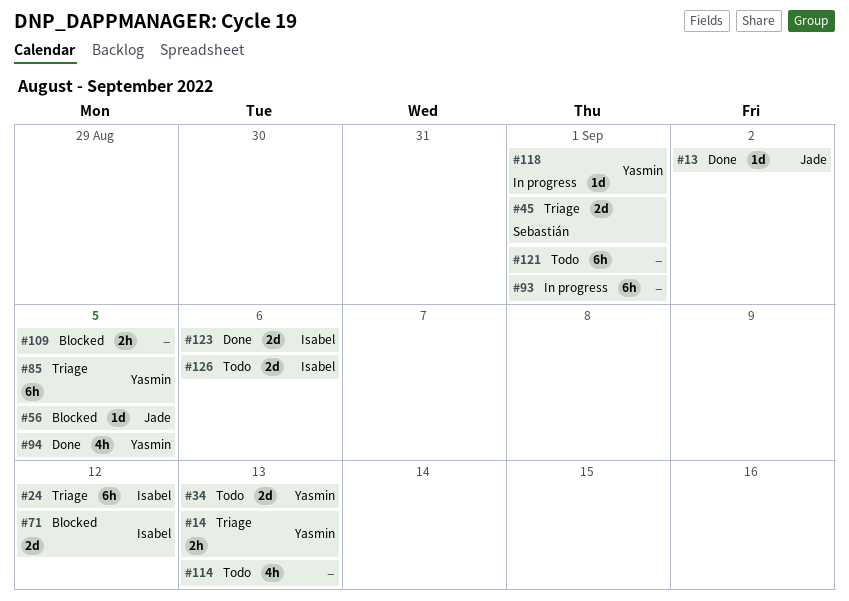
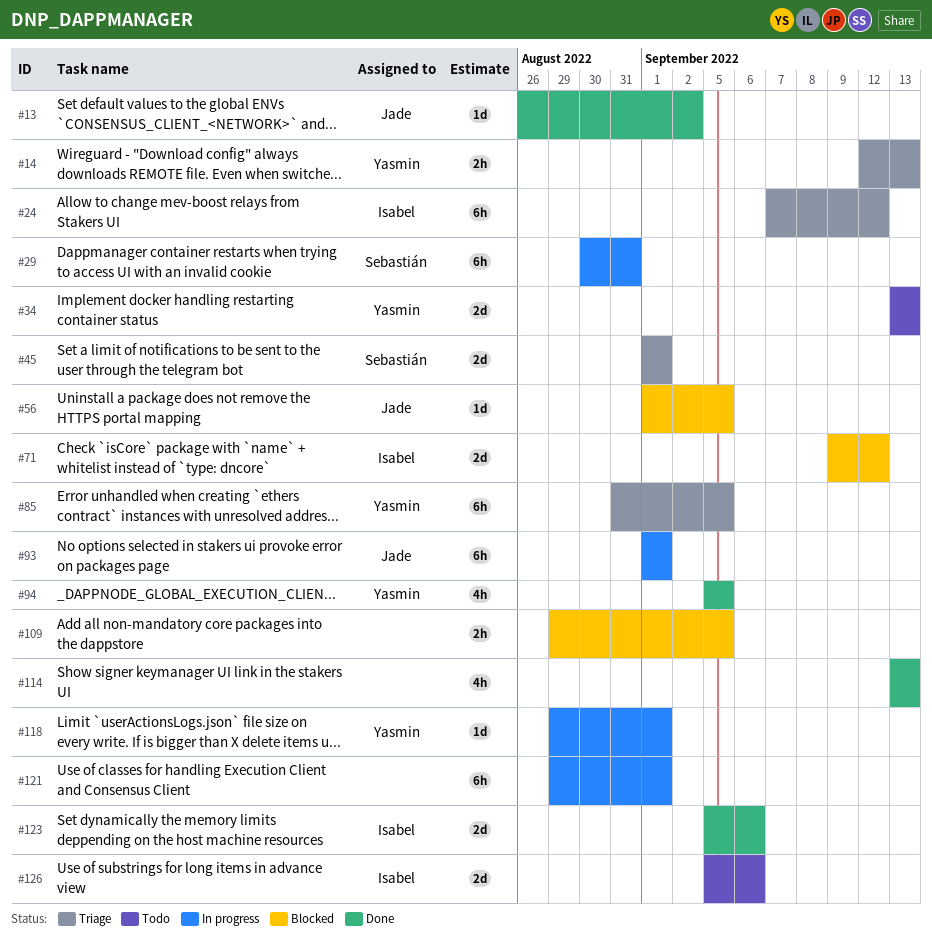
#29: none -> present
#93, owner: none -> Jade
#114, status: Todo -> Done
#121, status: Todo -> In progress

